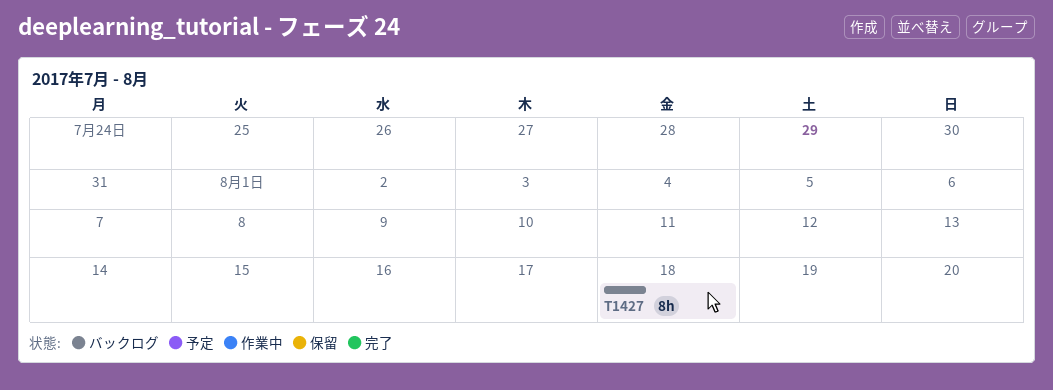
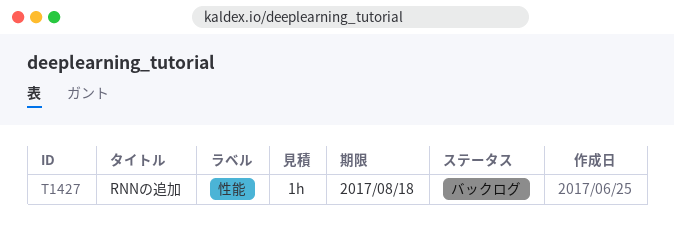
T1427, estimate: 8h -> 1h

